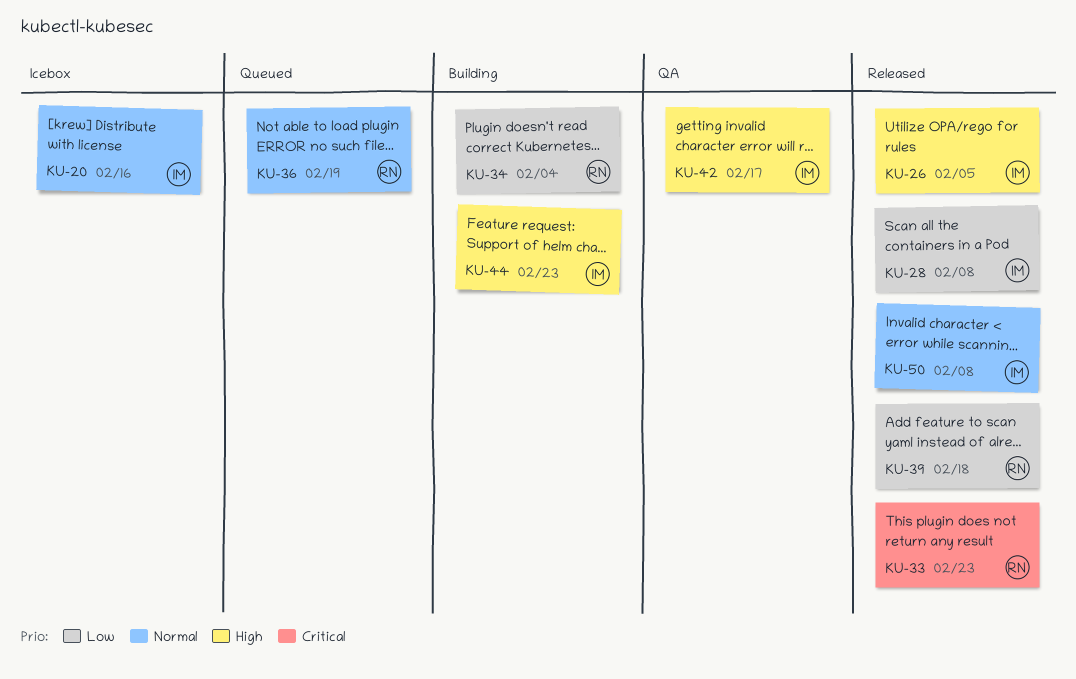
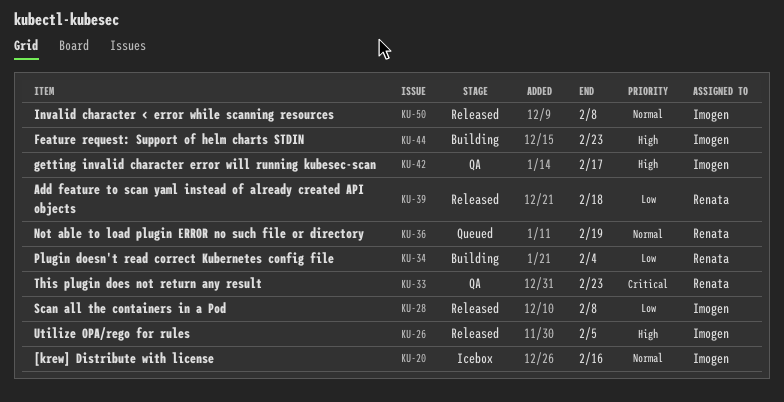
KU-33, status: Released -> QA

